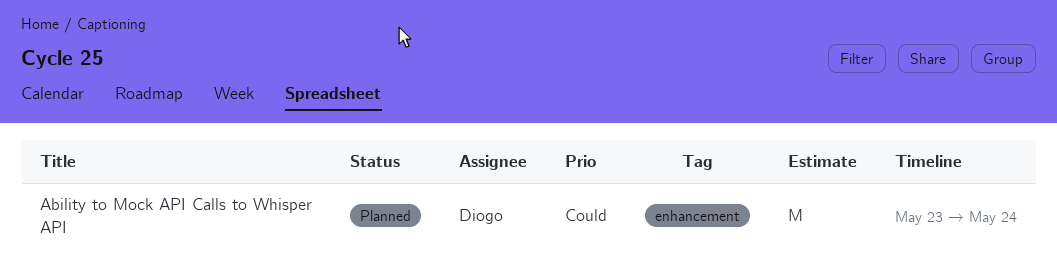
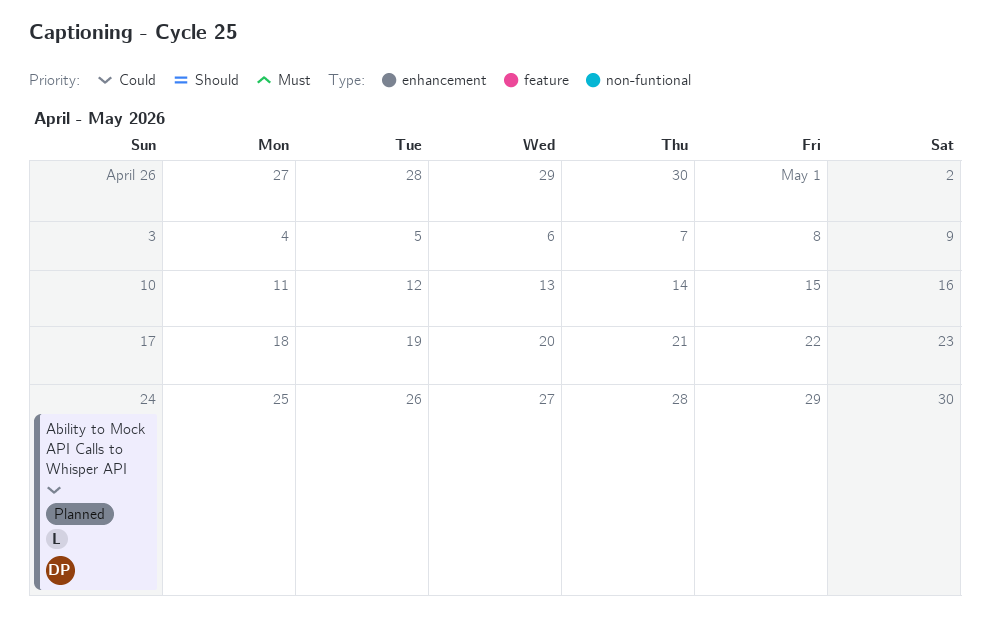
Ability to Mock API Calls to Whisper API, estimate: M -> L

